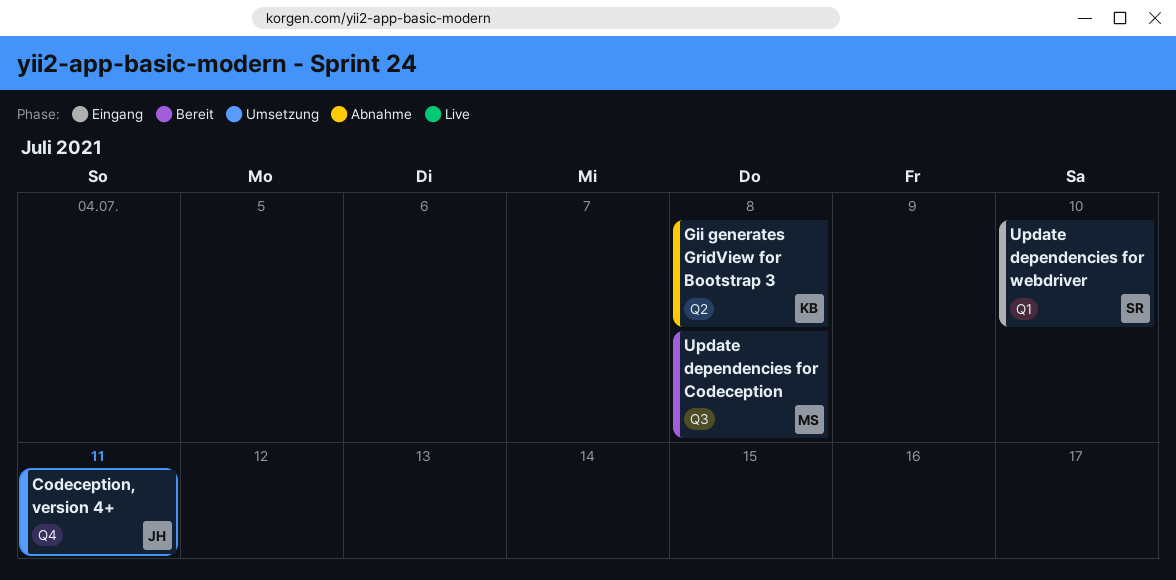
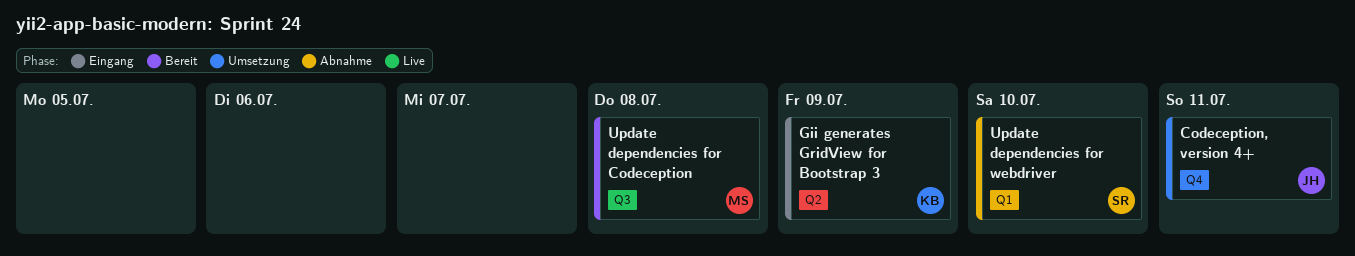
Gii generates GridView for Bootstrap 3, status: Abnahme -> Eingang
Gii generates GridView for Bootstrap 3, due: Jul 8 -> Jul 9
Update dependencies for webdriver, status: Eingang -> Abnahme

